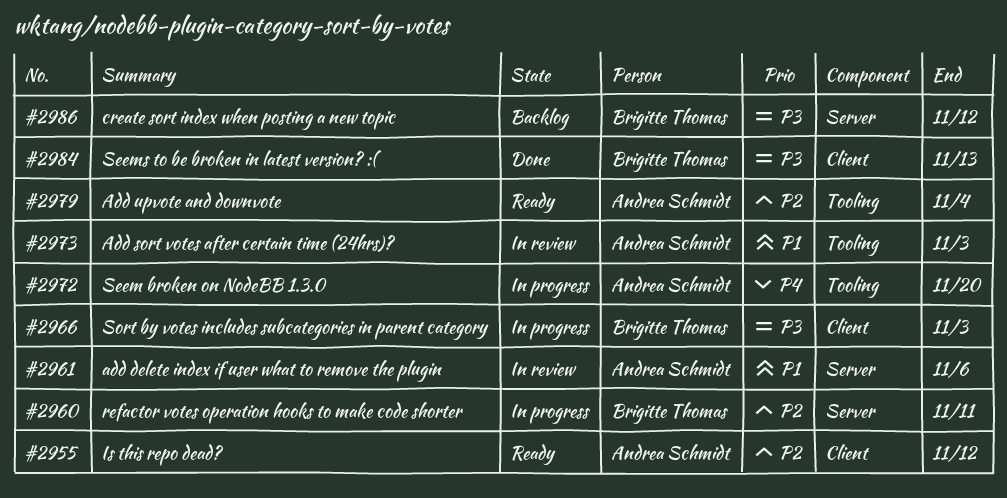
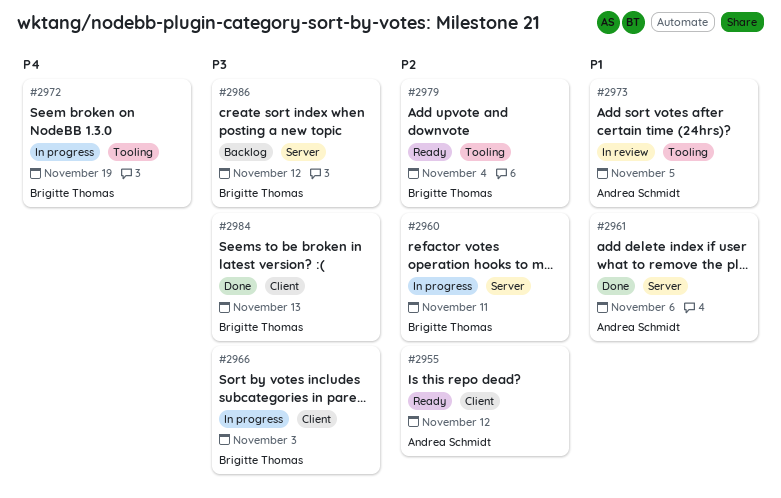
#2961, status: In review -> Done
#2972, owner: Andrea Schmidt -> Brigitte Thomas
#2972, due: Nov 20 -> Nov 19
#2973, due: Nov 3 -> Nov 5
#2979, owner: Andrea Schmidt -> Brigitte Thomas

